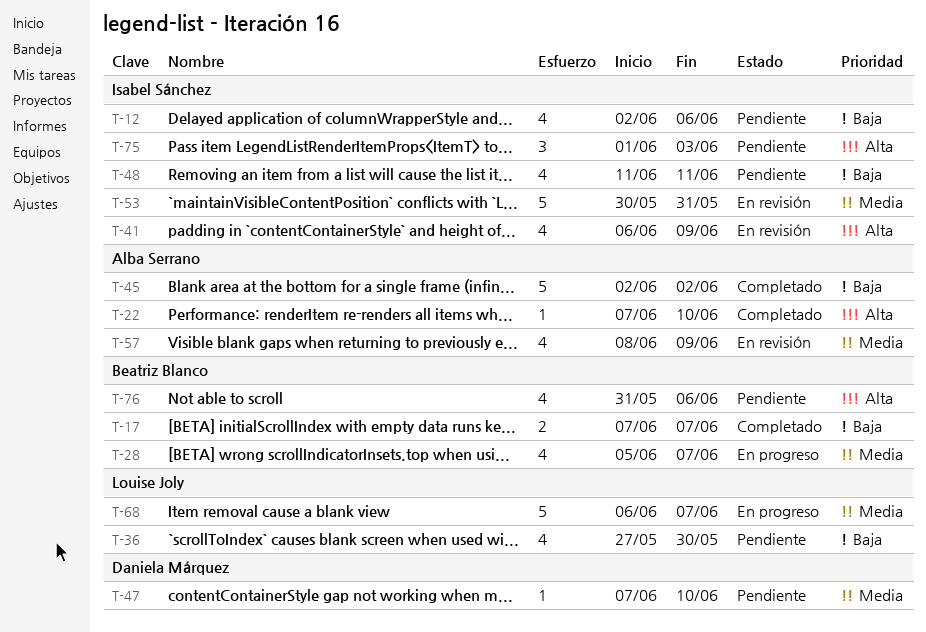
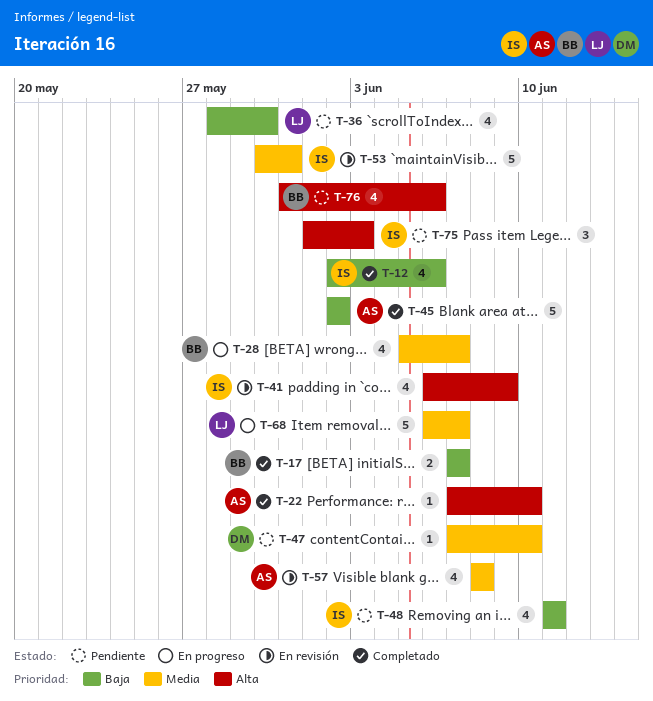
T-12, status: Pendiente -> Completado
T-36, start: May 27 -> May 28
T-57, due: Jun 9 -> Jun 8

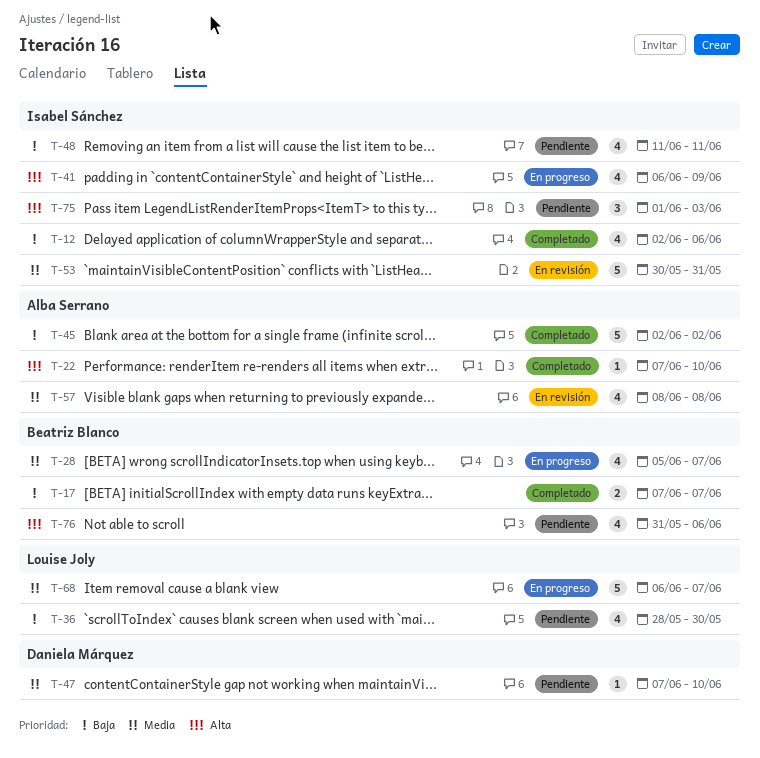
T-41, status: En revisión -> En progreso

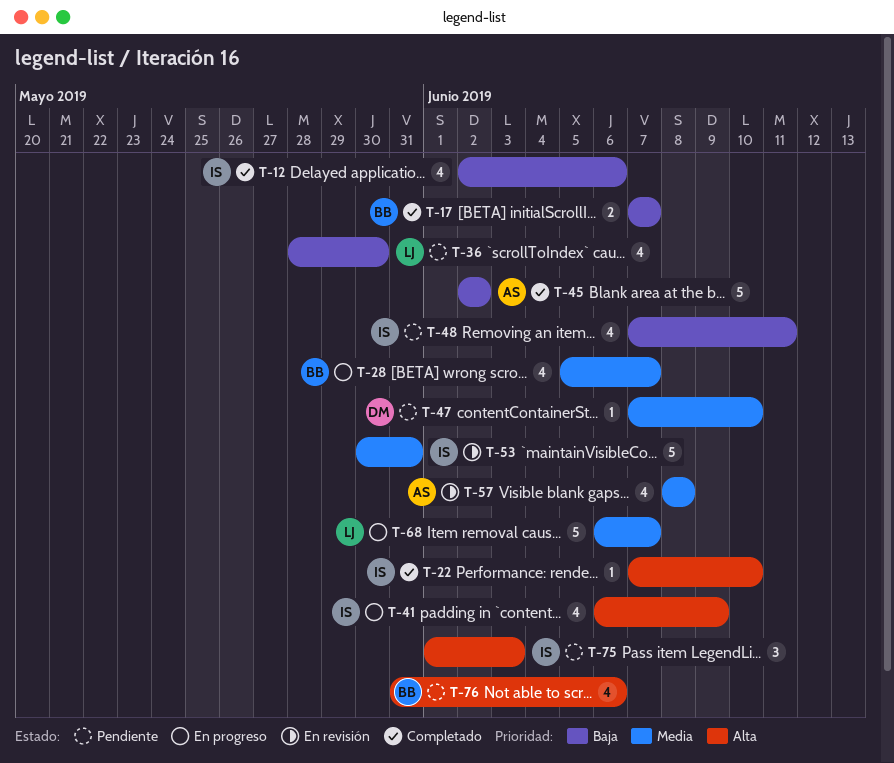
T-22, owner: Alba Serrano -> Isabel Sánchez
T-48, start: Jun 11 -> Jun 7

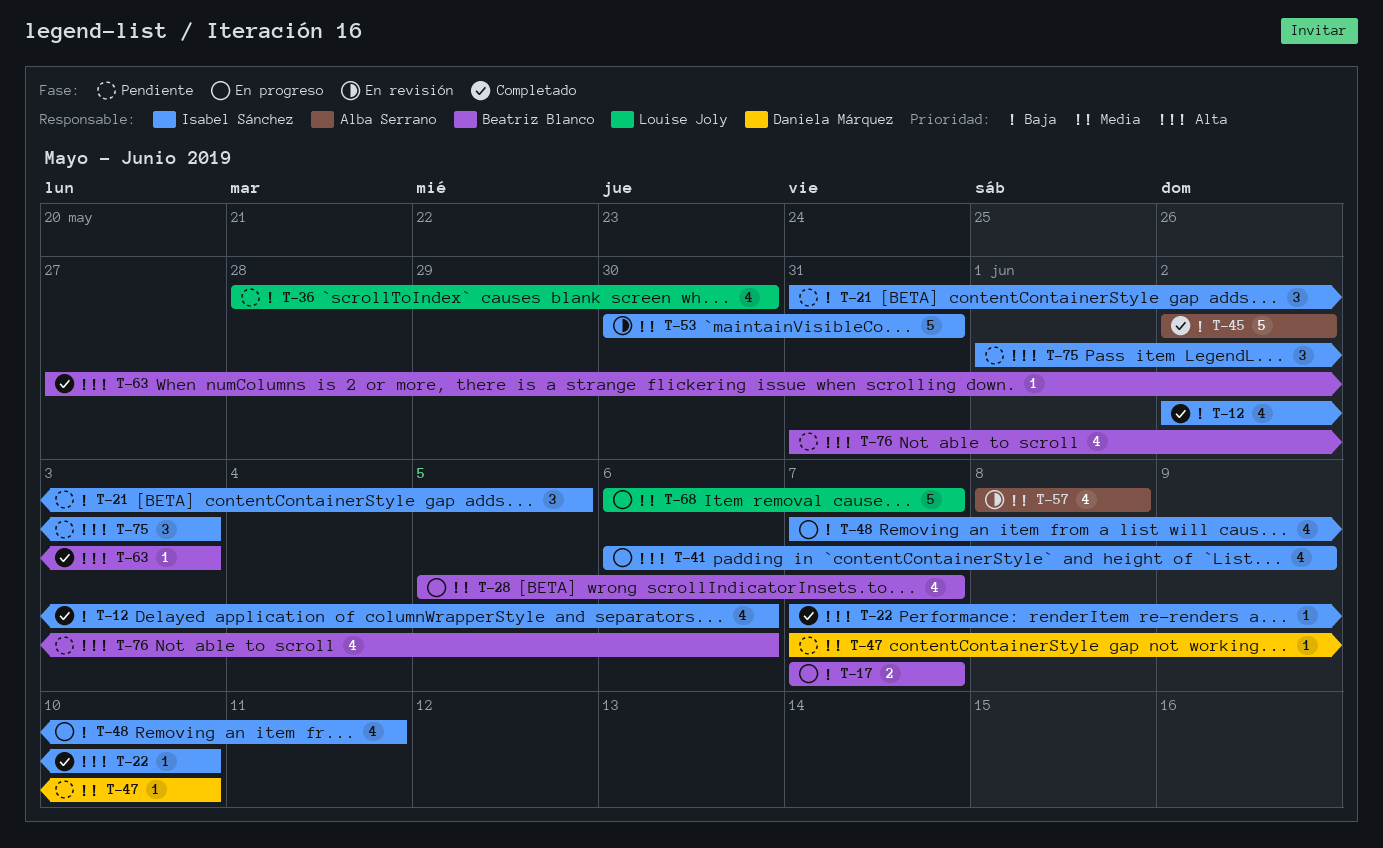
T-17, status: Completado -> En progreso
T-21: none -> present
T-48, status: Pendiente -> En progreso
T-63: none -> present

